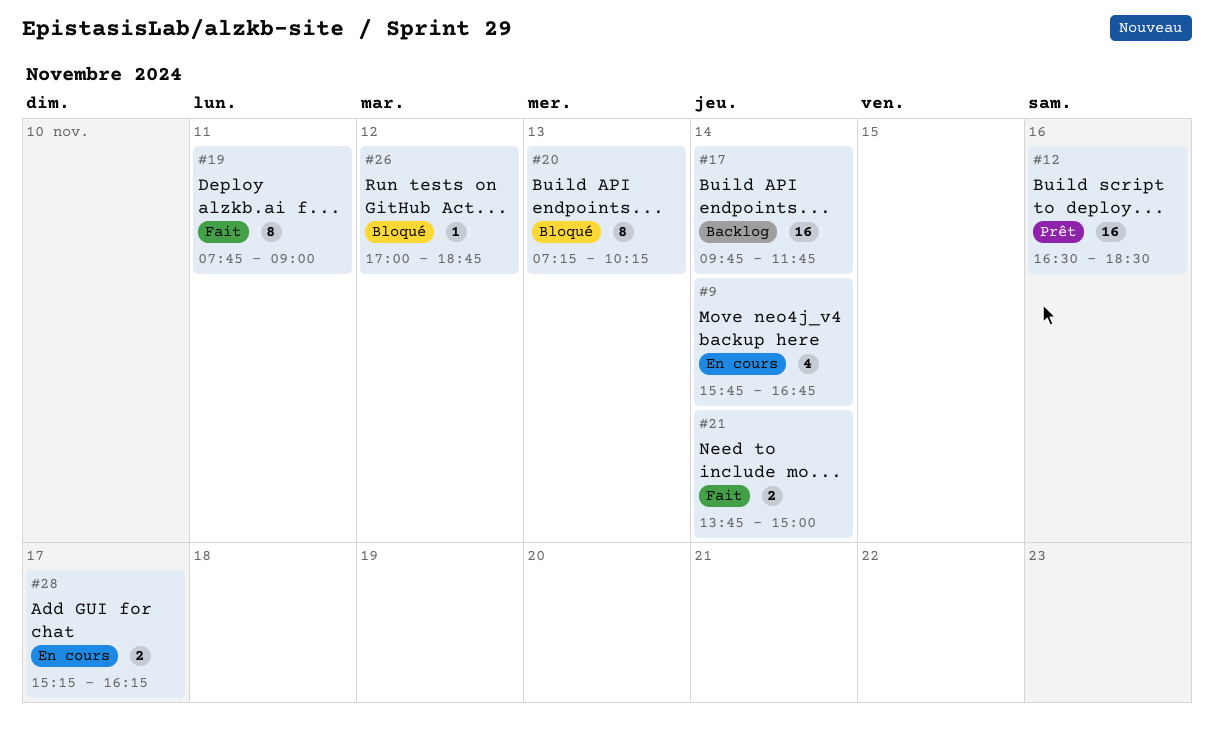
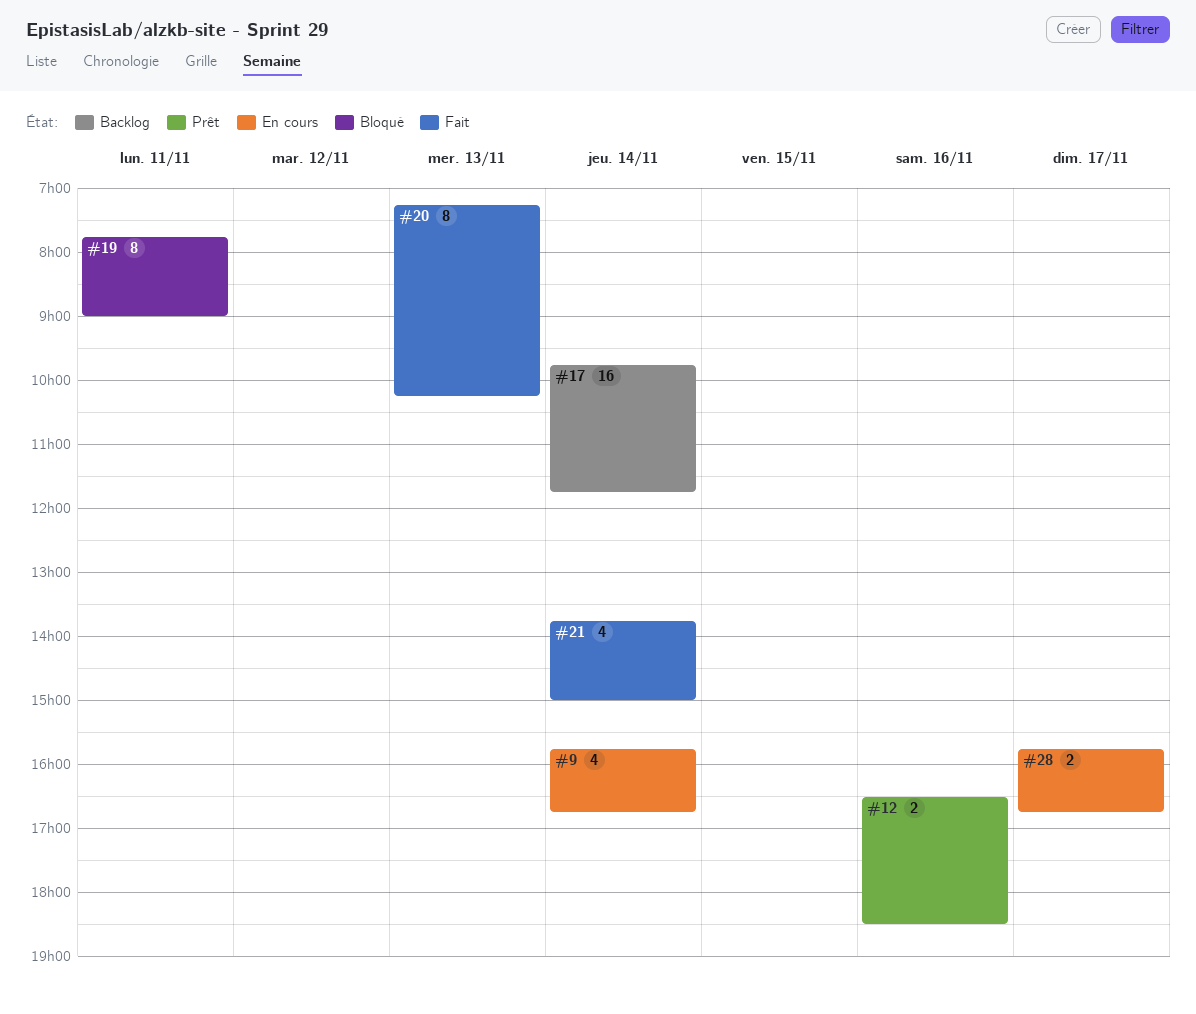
#12, estimate: 16 -> 2
#19, status: Fait -> Bloqué
#20, status: Bloqué -> Fait
#21, estimate: 2 -> 4
#26: present -> none
#28, begins: 15:15 -> 15:45
#28, ends: 16:15 -> 16:45

